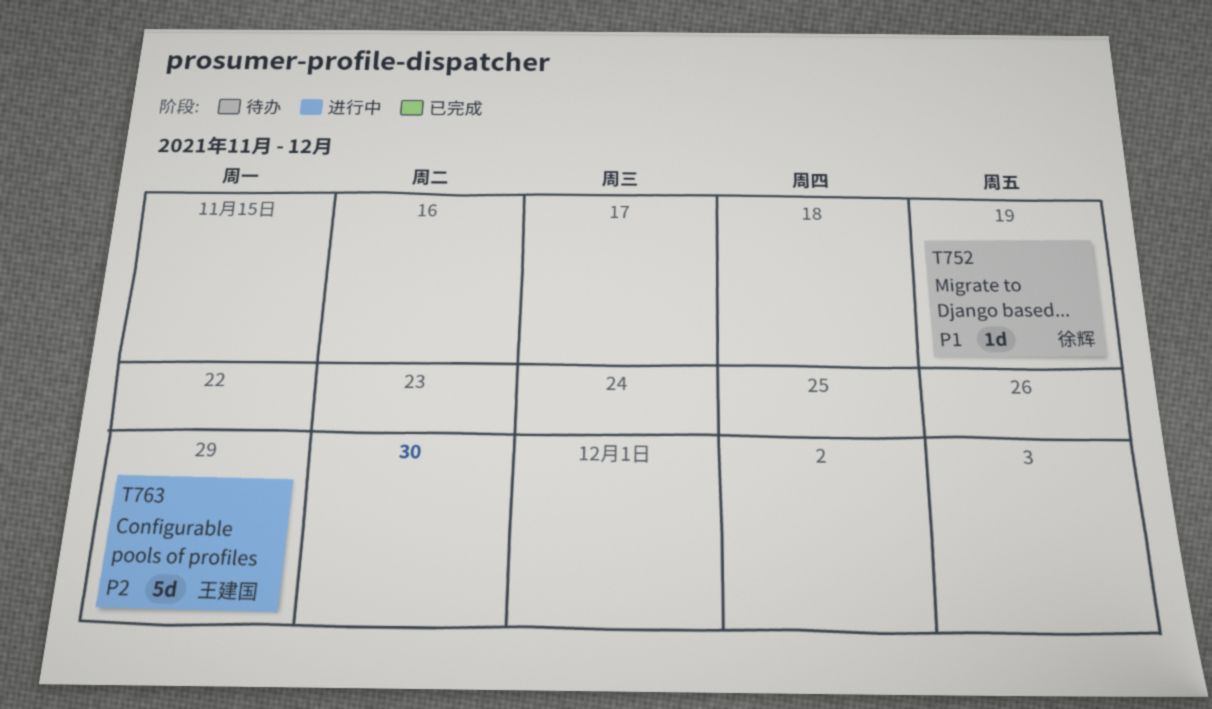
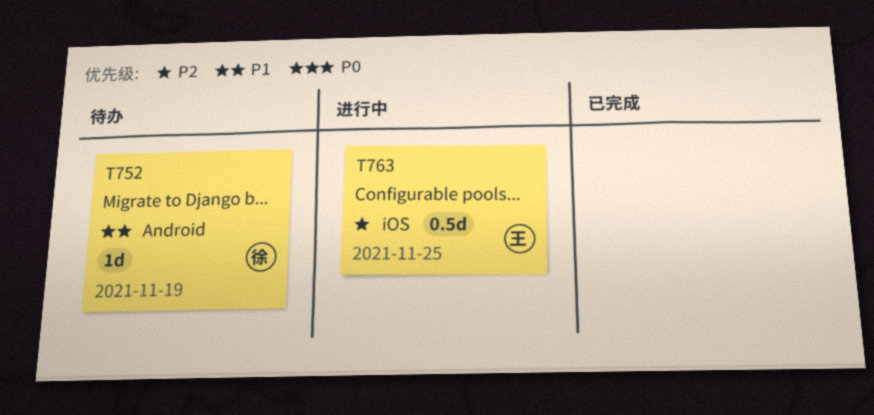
T763, estimate: 5d -> 0.5d
T763, due: Nov 29 -> Nov 25

